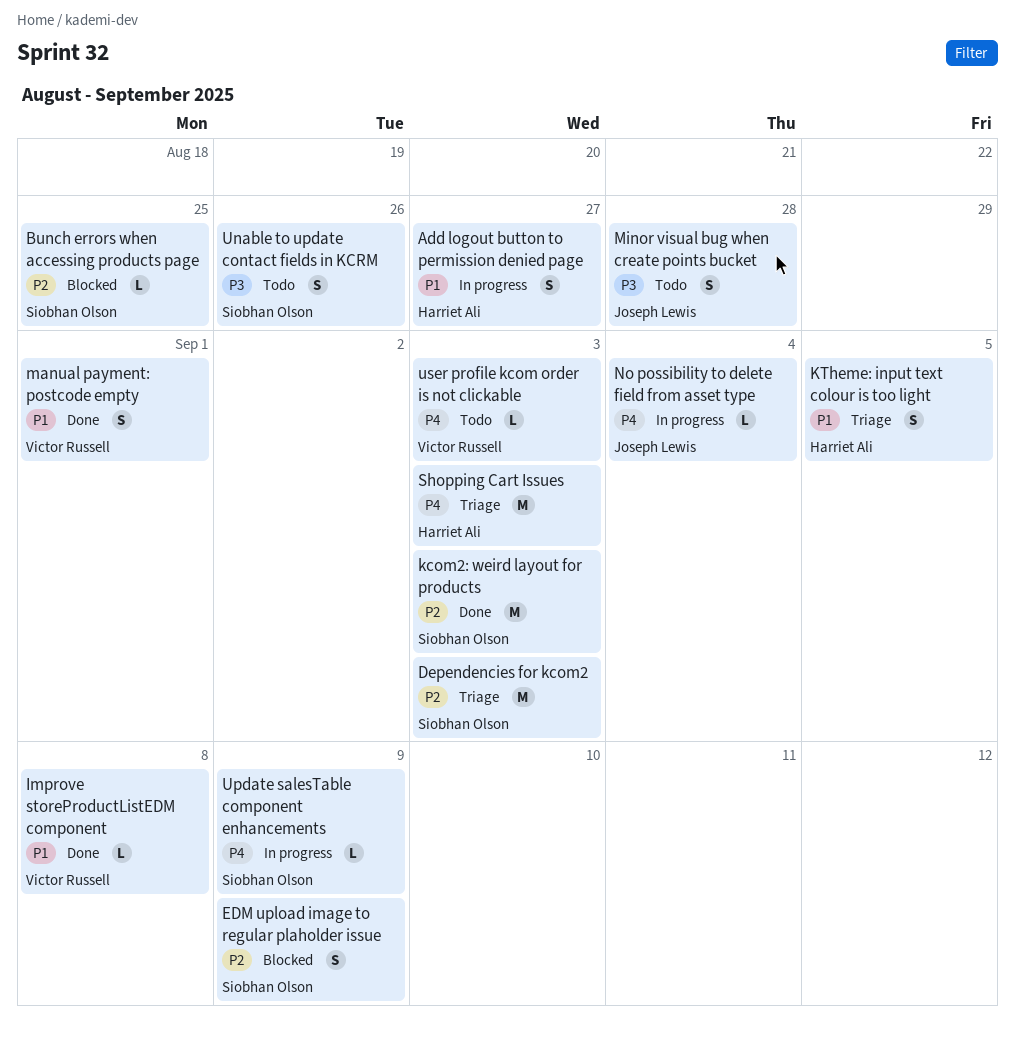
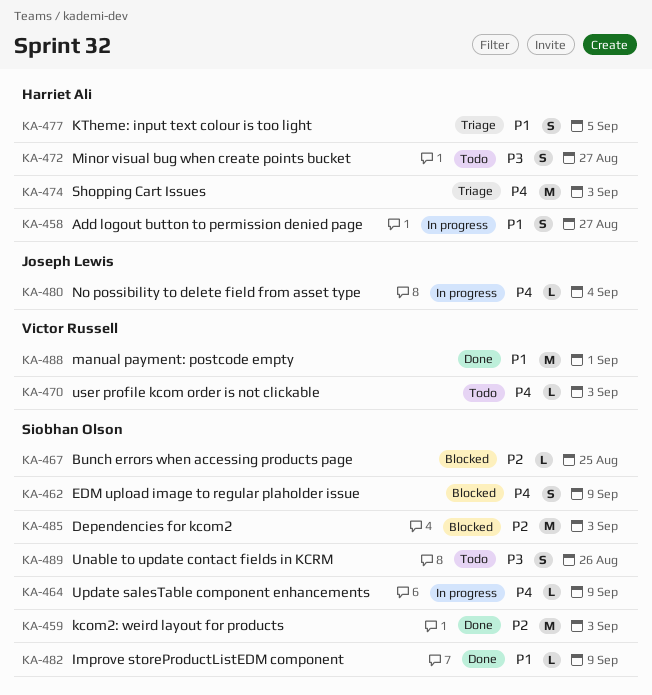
Dependencies for kcom2, status: Triage -> Blocked
EDM upload image to regular plaholder issue, priority: P2 -> P4
Improve storeProductListEDM component, owner: Victor Russell -> Siobhan Olson
Improve storeProductListEDM component, due: Sep 8 -> Sep 9
manual payment: postcode empty, estimate: S -> M
Minor visual bug when create points bucket, owner: Joseph Lewis -> Harriet Ali
Minor visual bug when create points bucket, due: Aug 28 -> Aug 27

